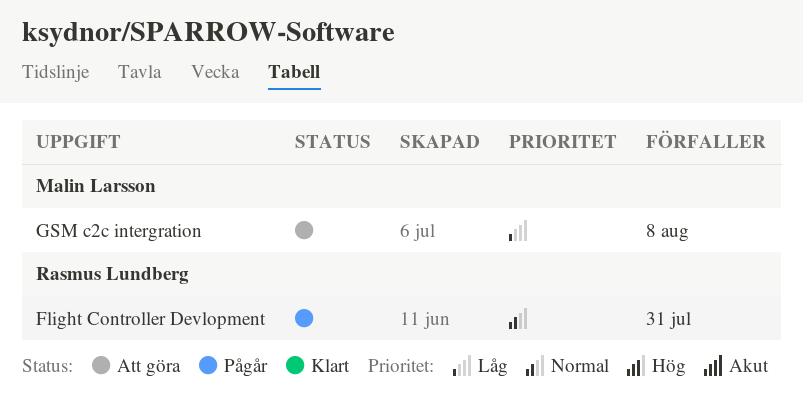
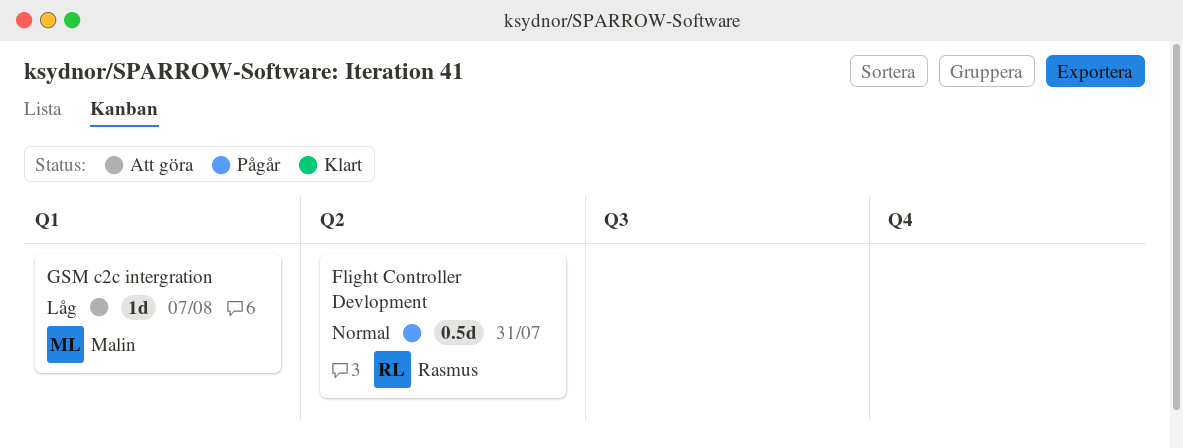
GSM c2c intergration, due: Aug 8 -> Aug 7

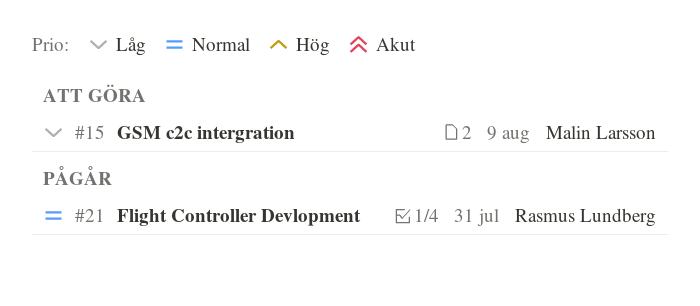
GSM c2c intergration, due: Aug 7 -> Aug 9

